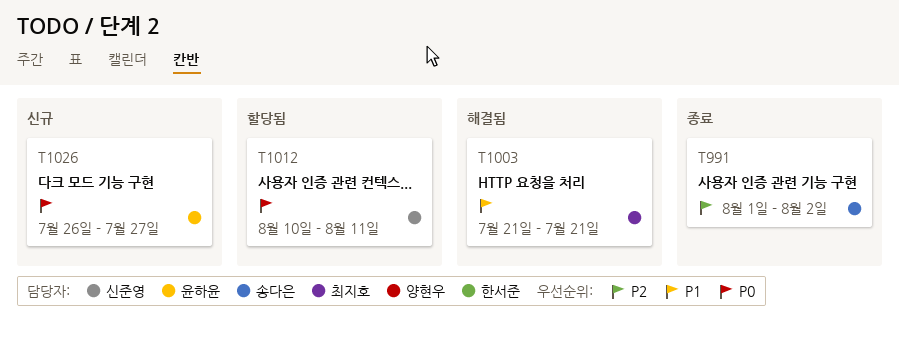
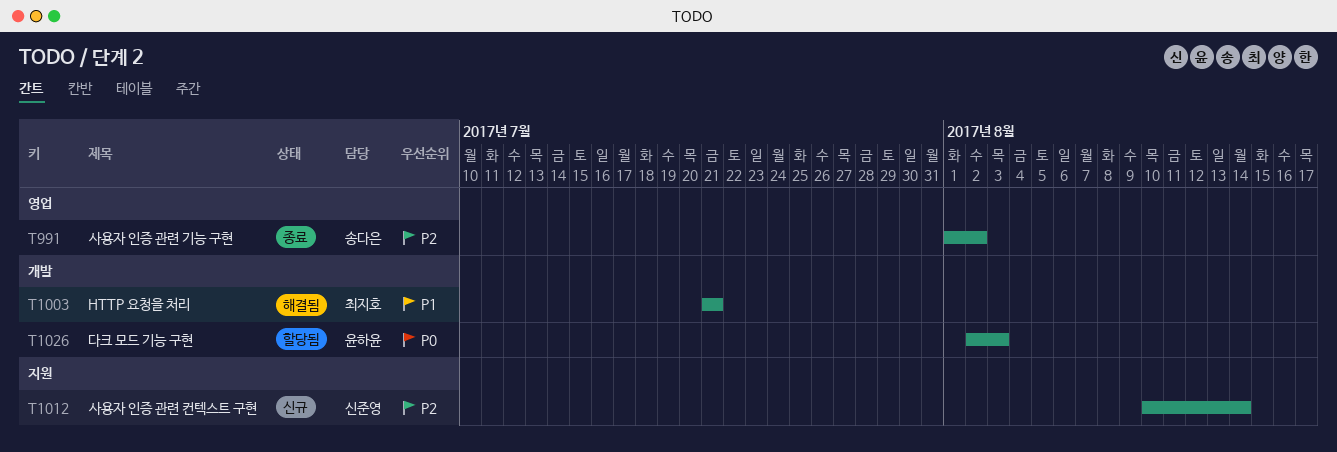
T1012, status: 할당됨 -> 신규
T1012, priority: P0 -> P2
T1012, due: Aug 11 -> Aug 14
T1026, status: 신규 -> 할당됨
T1026, start: Jul 26 -> Aug 2
T1026, due: Jul 27 -> Aug 3

